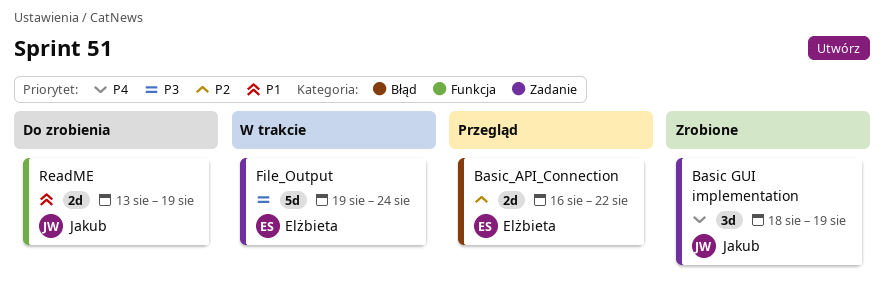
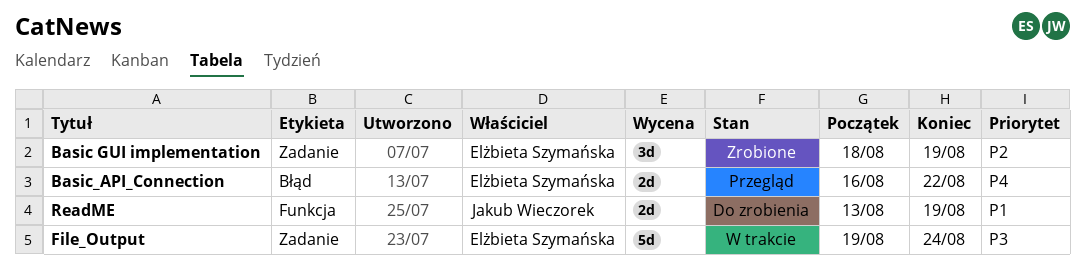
Basic GUI implementation, owner: Jakub Wieczorek -> Elżbieta Szymańska
Basic GUI implementation, priority: P4 -> P2
Basic_API_Connection, priority: P2 -> P4

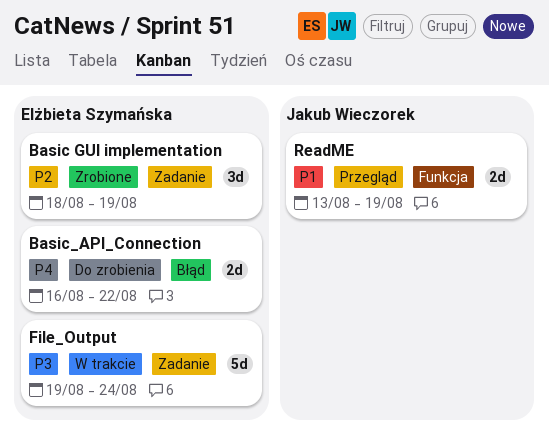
Basic_API_Connection, status: Przegląd -> Do zrobienia
ReadME, status: Do zrobienia -> Przegląd

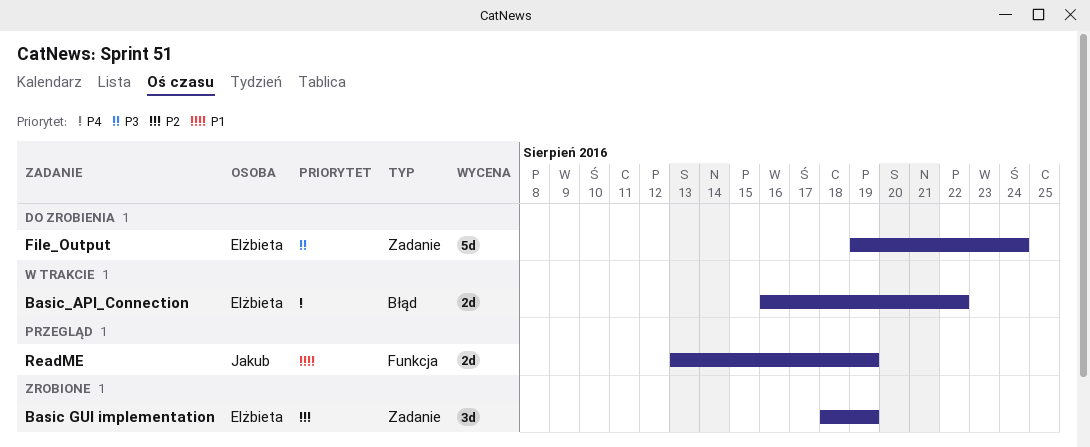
Basic_API_Connection, status: Do zrobienia -> W trakcie
File_Output, status: W trakcie -> Do zrobienia

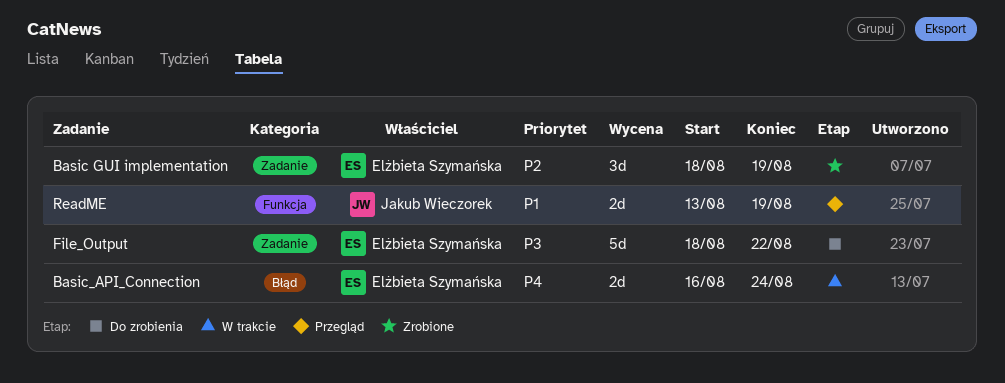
Basic_API_Connection, due: Aug 22 -> Aug 24
File_Output, start: Aug 19 -> Aug 18
File_Output, due: Aug 24 -> Aug 22

